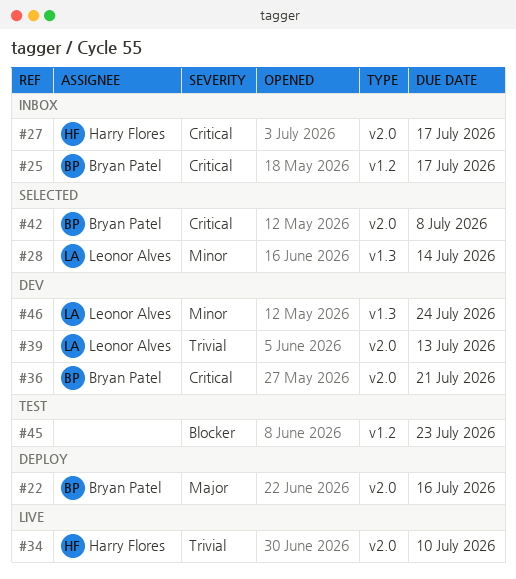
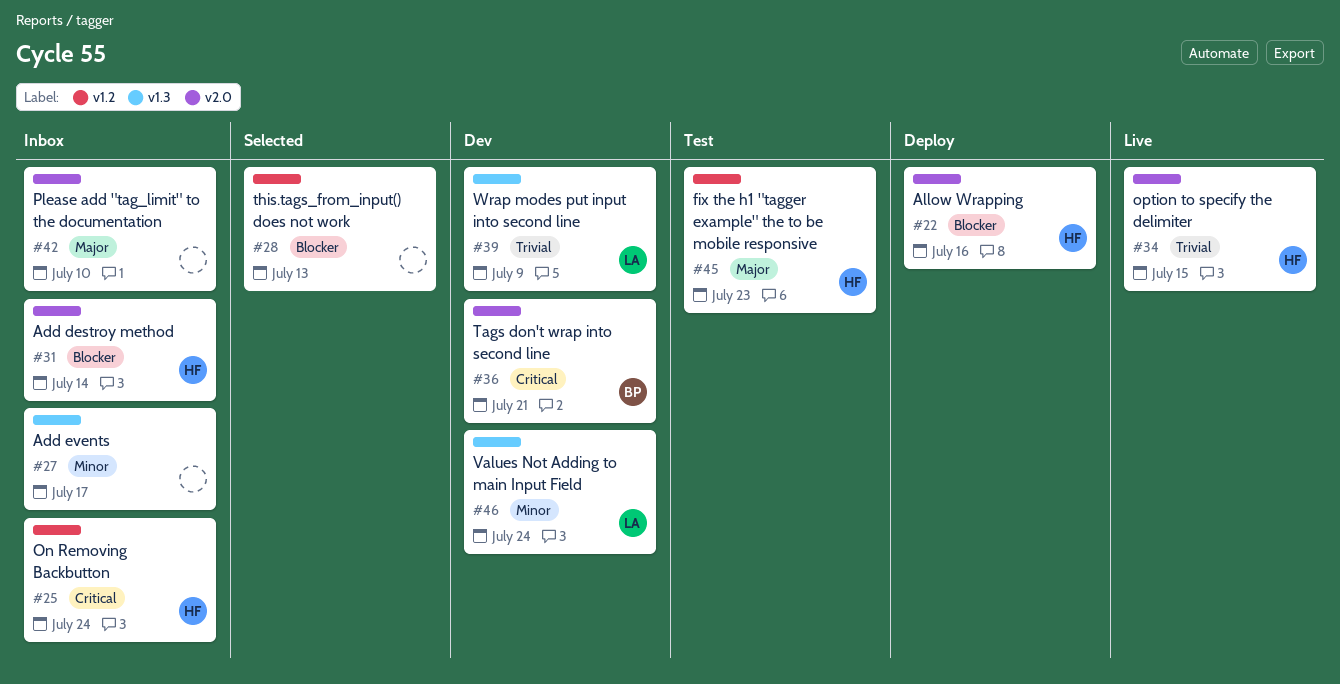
#22, owner: Bryan Patel -> Harry Flores
#22, priority: Major -> Blocker
#25, owner: Bryan Patel -> Harry Flores
#25, due: Jul 17 -> Jul 24
#27, owner: Harry Flores -> none
#27, priority: Critical -> Minor
#27, label: v2.0 -> v1.3
#28, owner: Leonor Alves -> none
#28, priority: Minor -> Blocker
#28, label: v1.3 -> v1.2
#28, due: Jul 14 -> Jul 13
#31: none -> present
#34, due: Jul 10 -> Jul 15
#39, label: v2.0 -> v1.3
#39, due: Jul 13 -> Jul 9
#42, status: Selected -> Inbox
#42, owner: Bryan Patel -> none
#42, priority: Critical -> Major
#42, due: Jul 8 -> Jul 10
#45, owner: none -> Harry Flores
#45, priority: Blocker -> Major

